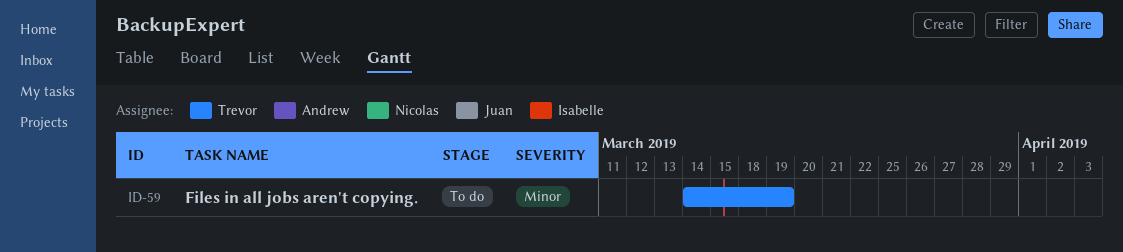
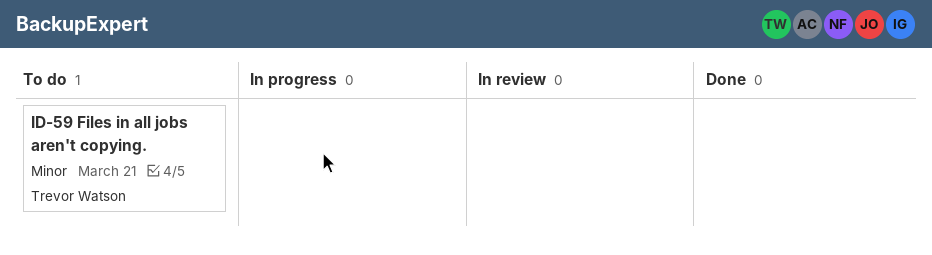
ID-59, due: Mar 19 -> Mar 21

